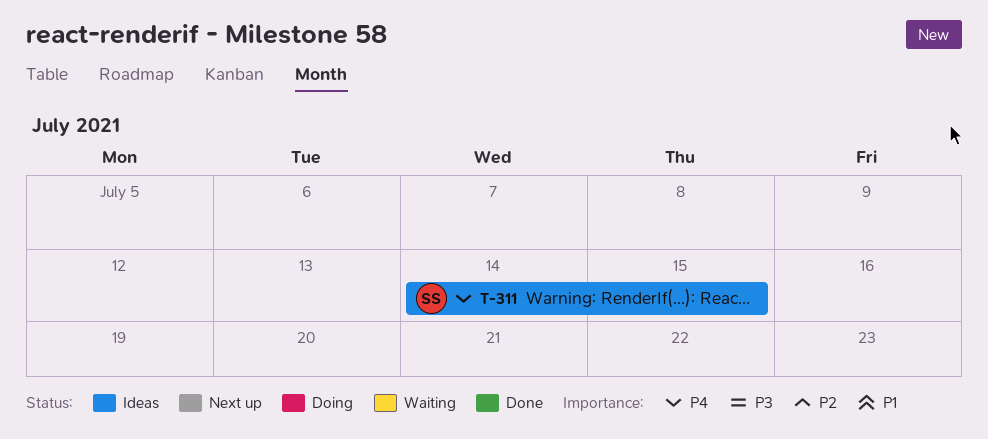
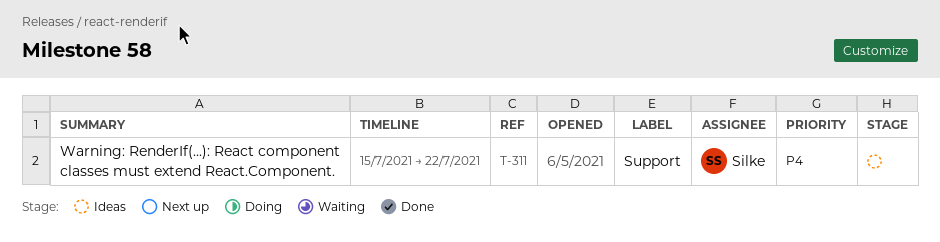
T-311, start: Jul 14 -> Jul 15
T-311, due: Jul 15 -> Jul 22

